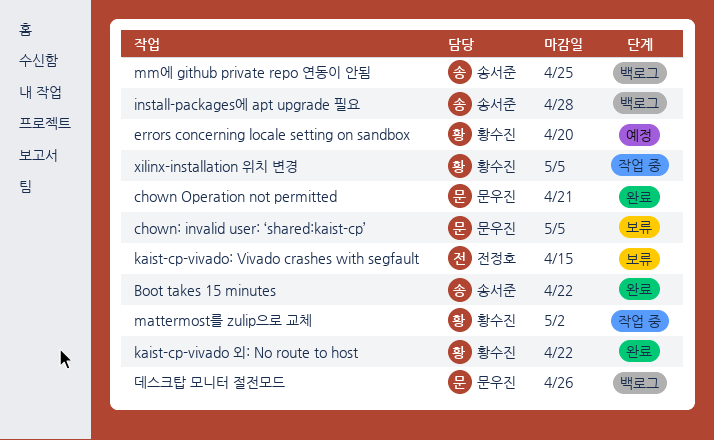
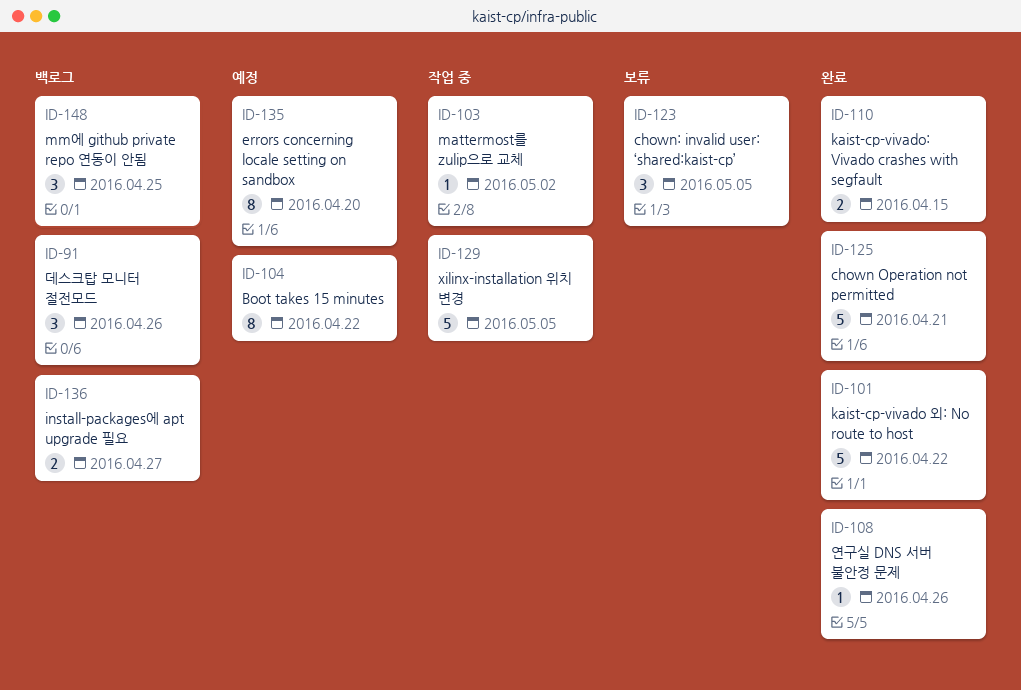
Boot takes 15 minutes, status: 완료 -> 예정
install-packages에 apt upgrade 필요, due: Apr 28 -> Apr 27
kaist-cp-vivado: Vivado crashes with segfault, status: 보류 -> 완료
연구실 DNS 서버 불안정 문제: none -> present

